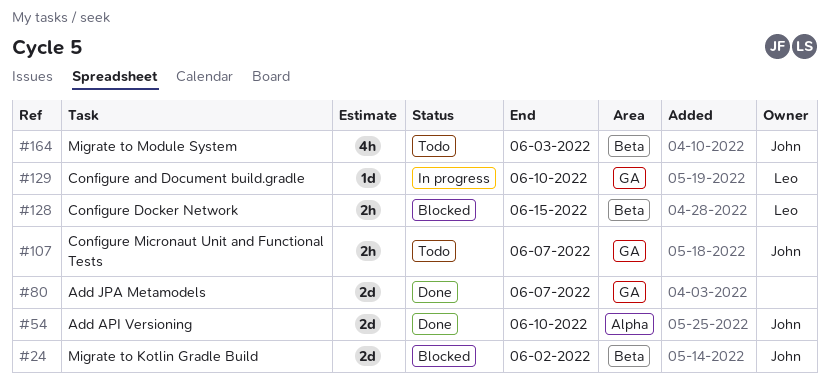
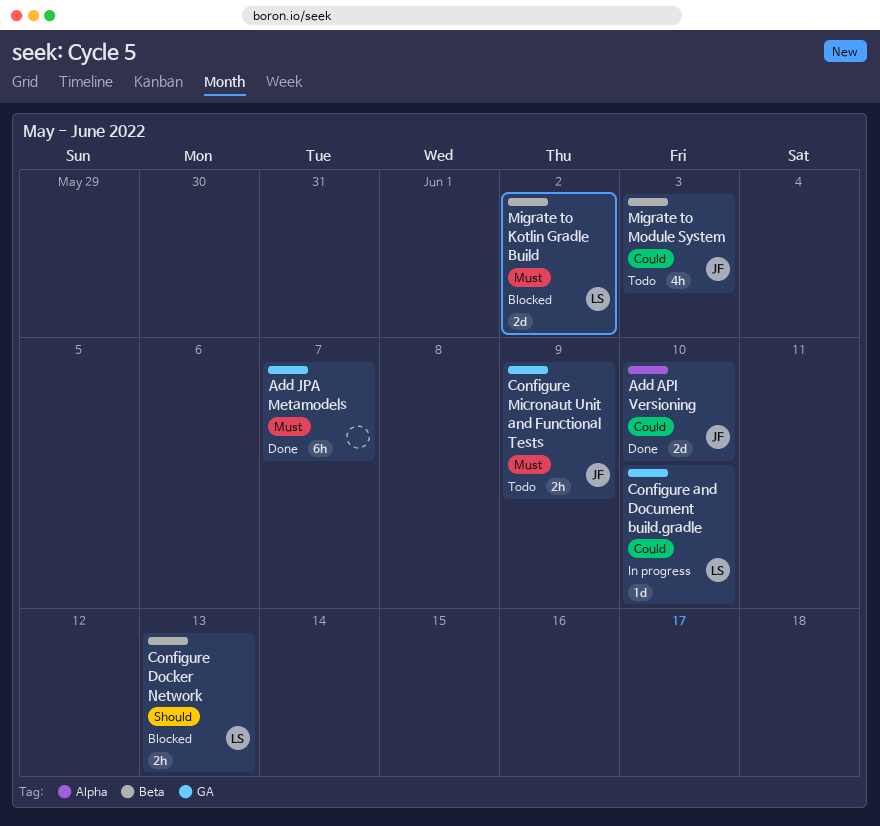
Add JPA Metamodels, estimate: 2d -> 6h
Configure Docker Network, due: Jun 15 -> Jun 13
Configure Micronaut Unit and Functional Tests, due: Jun 7 -> Jun 9
Migrate to Kotlin Gradle Build, owner: John -> Leo

